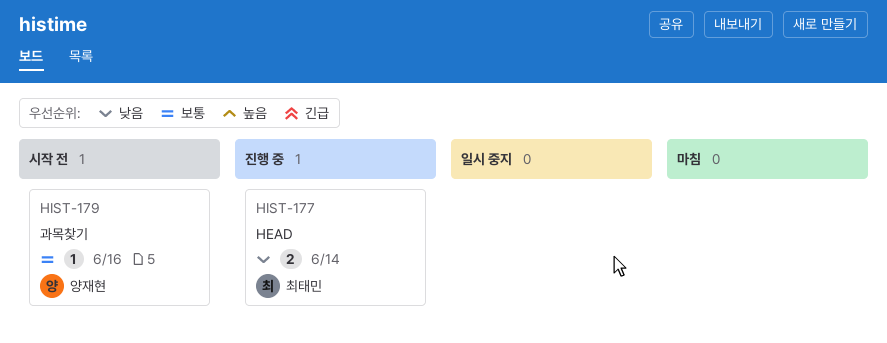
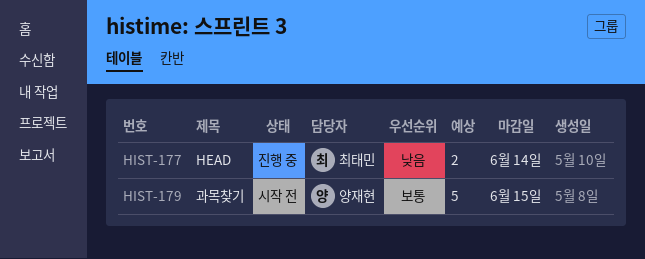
HIST-179, estimate: 1 -> 5
HIST-179, due: Jun 16 -> Jun 15

